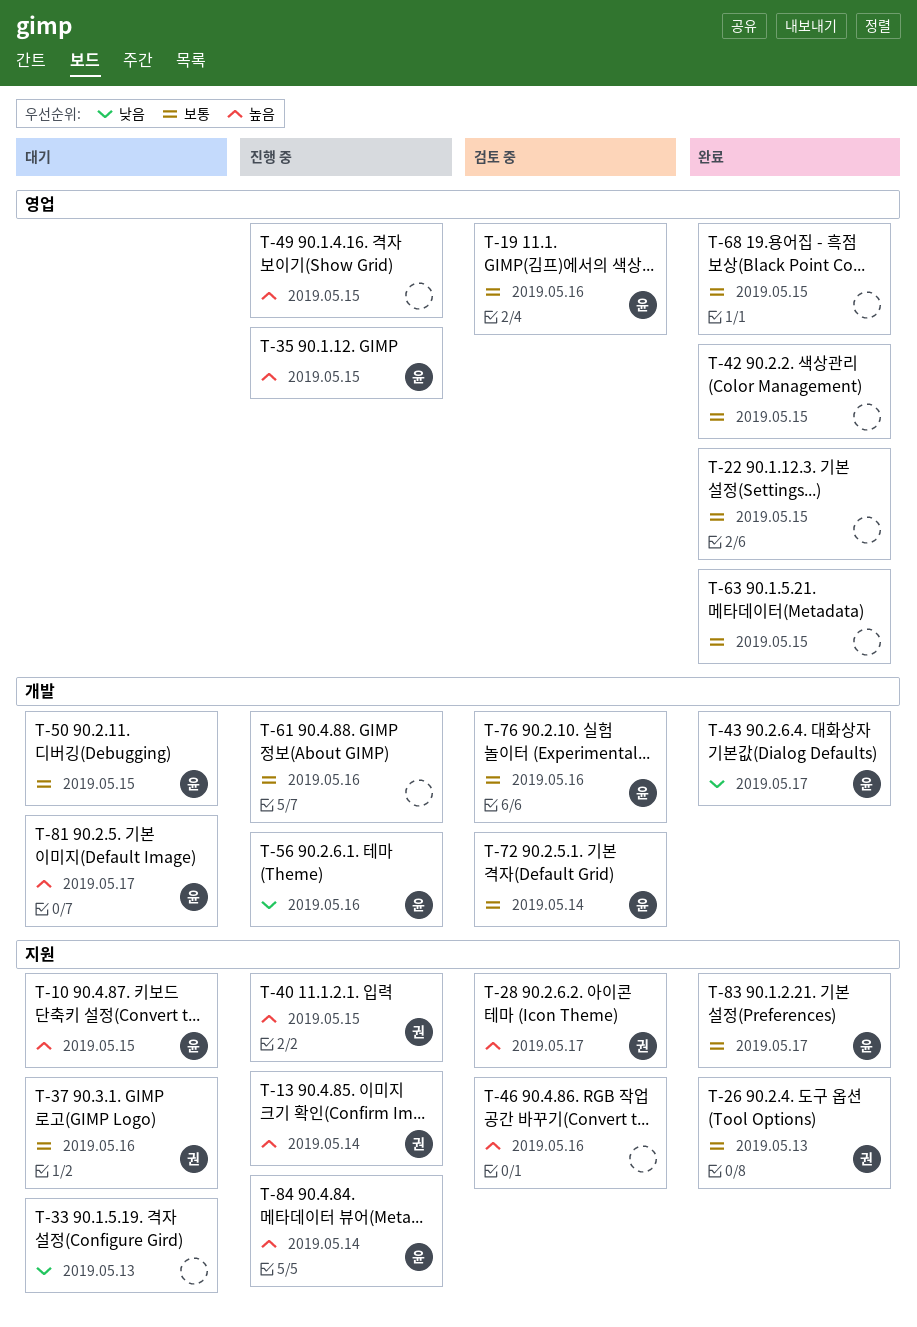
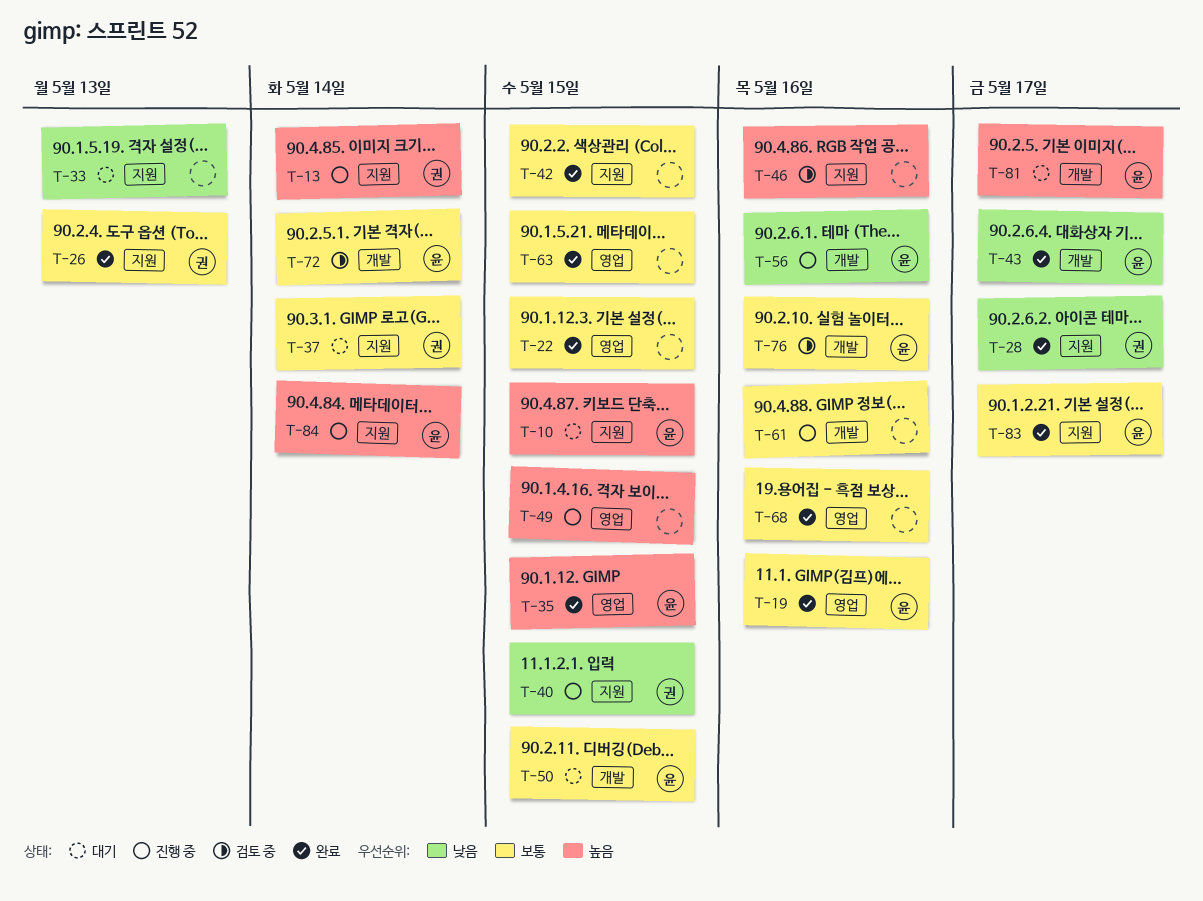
T-19, status: 검토 중 -> 완료
T-28, status: 검토 중 -> 완료
T-28, priority: 높음 -> 낮음
T-35, status: 진행 중 -> 완료
T-37, due: May 16 -> May 14
T-40, priority: 높음 -> 낮음
T-42, label: 영업 -> 지원
T-68, due: May 15 -> May 16

